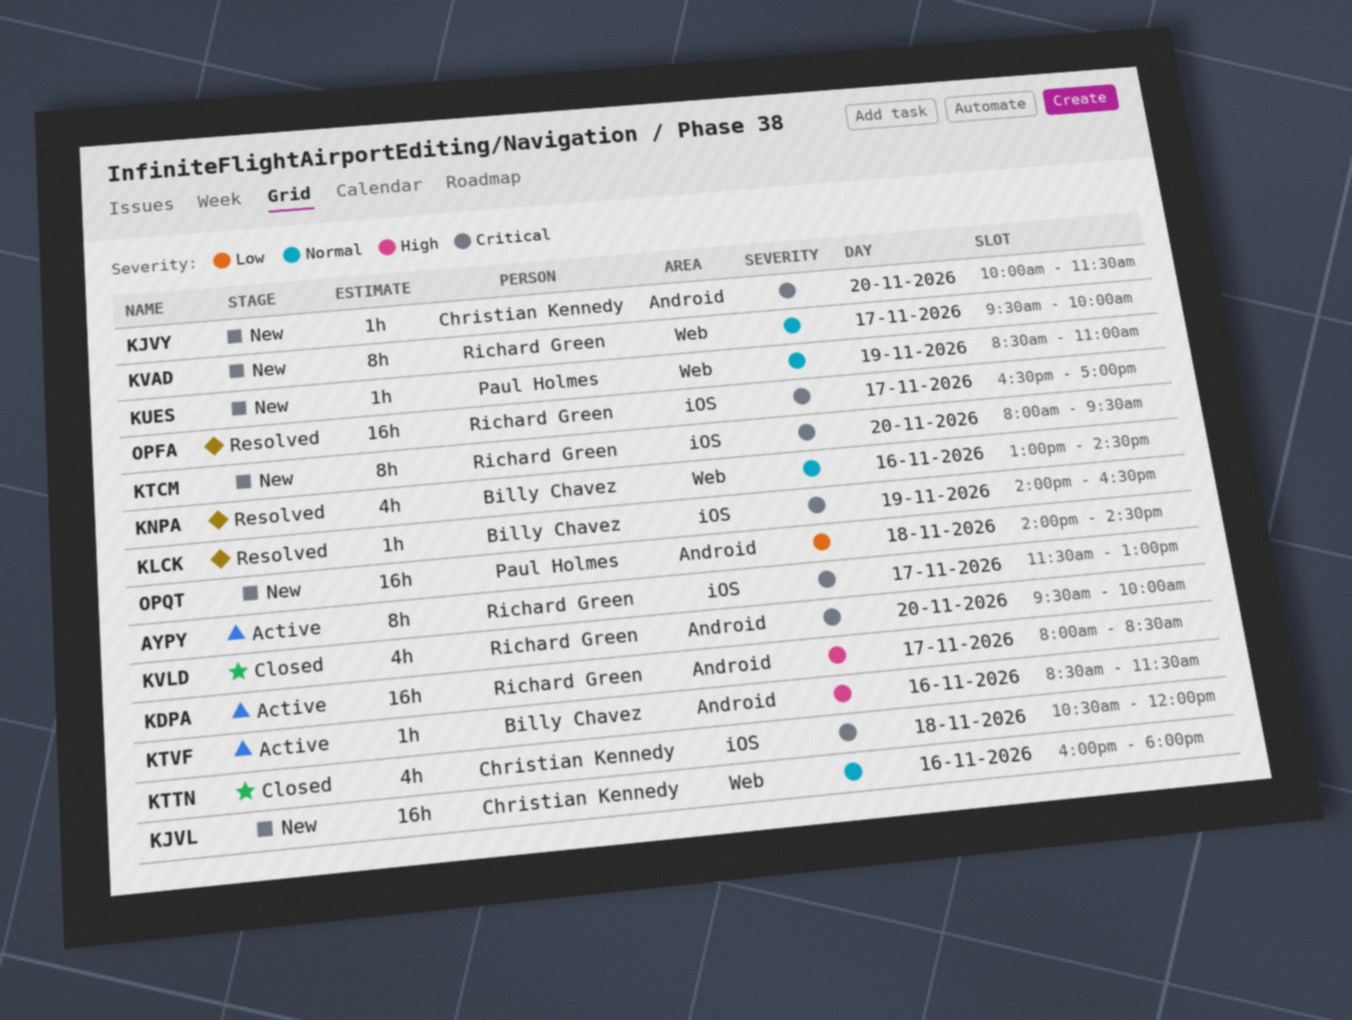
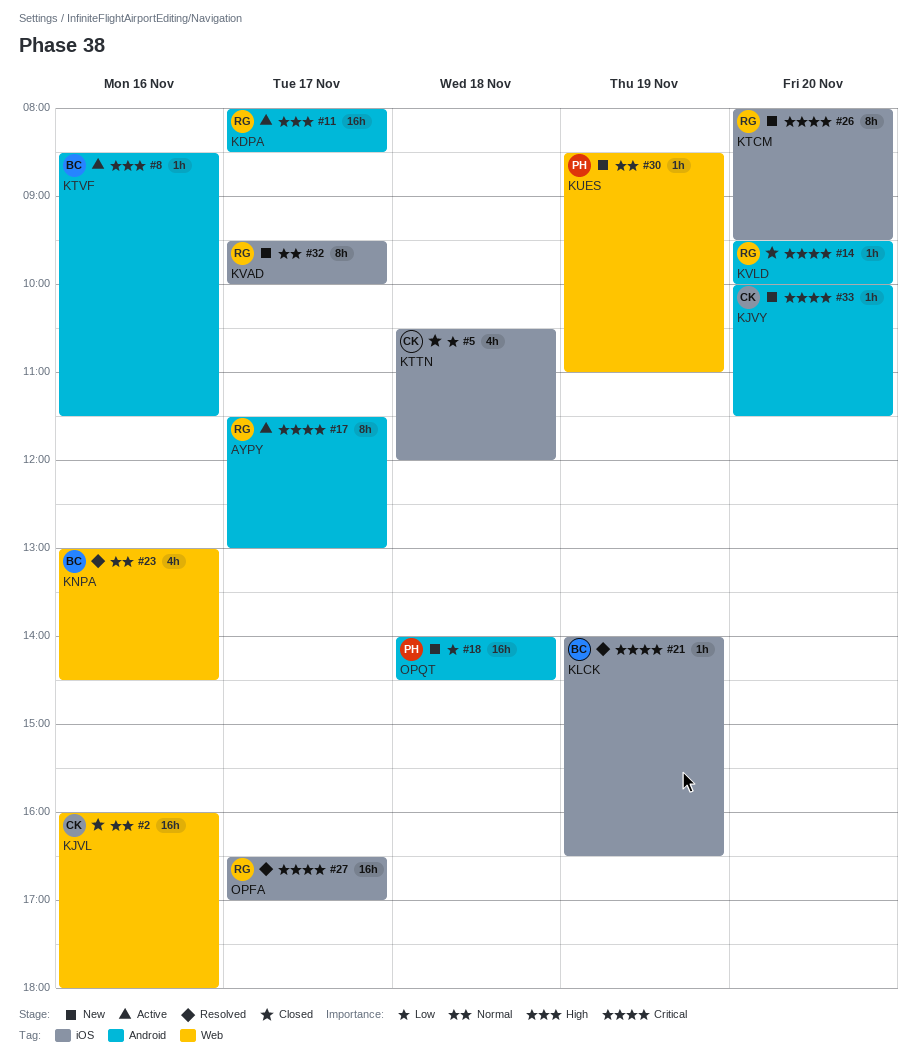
AYPY, label: iOS -> Android
KJVL, status: New -> Closed
KTTN, priority: Critical -> Low
KVAD, label: Web -> iOS
KVLD, estimate: 4h -> 1h

